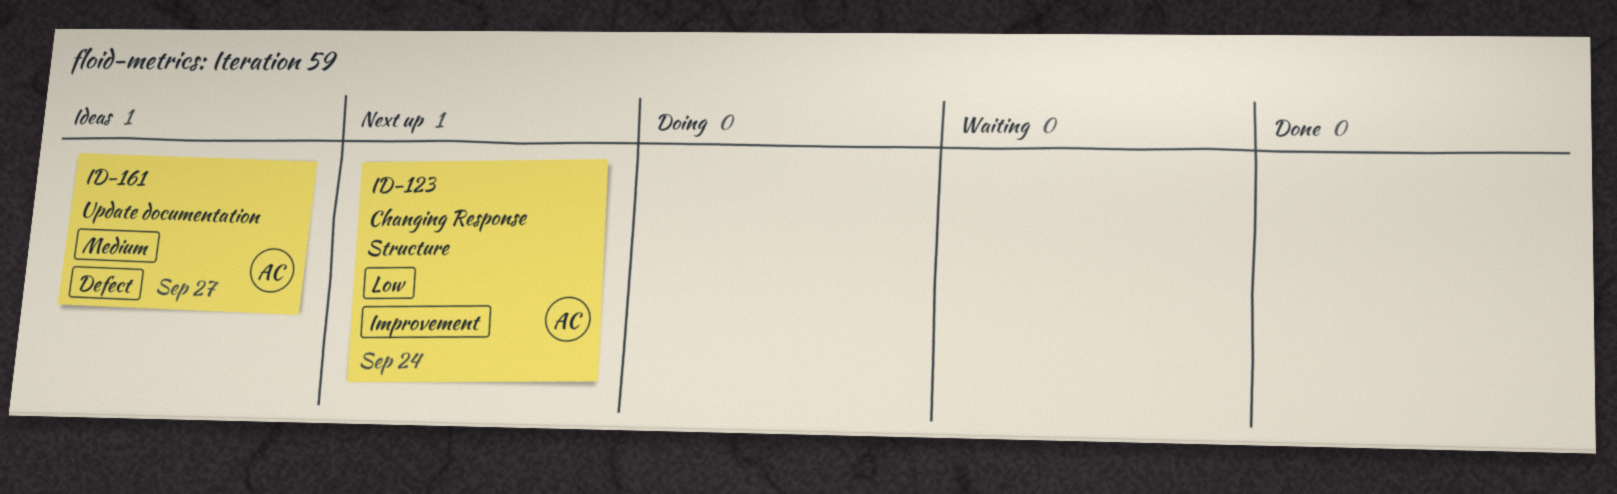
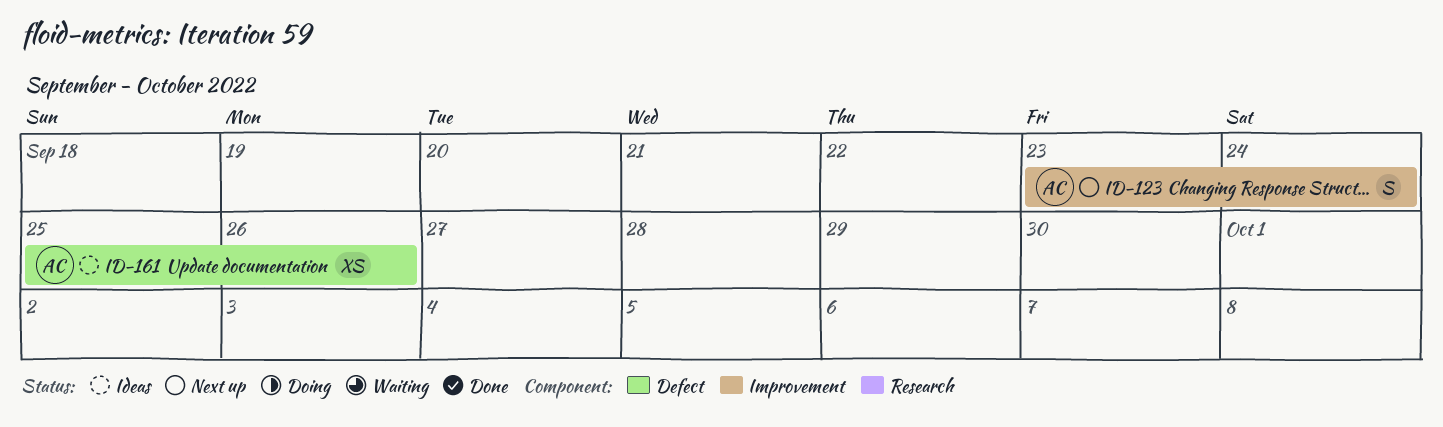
ID-161, due: Sep 27 -> Sep 26

